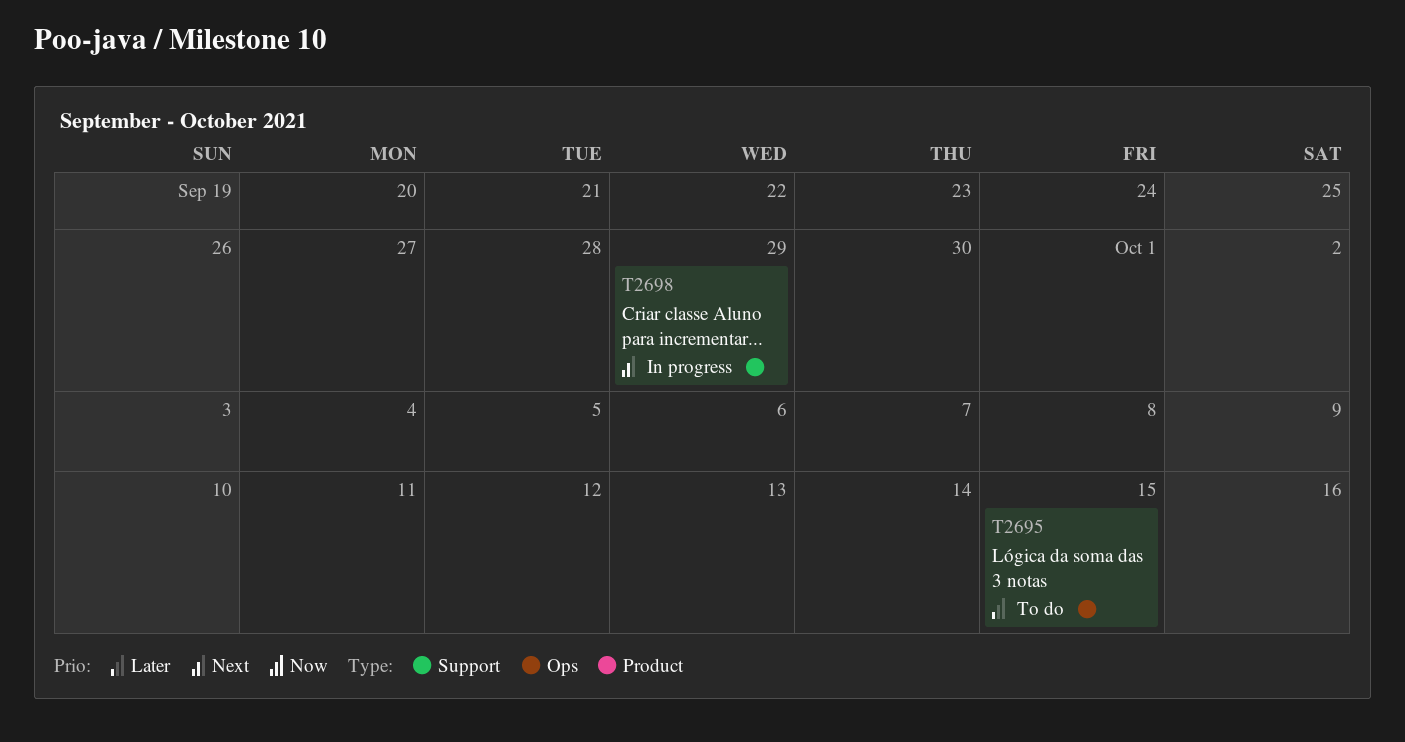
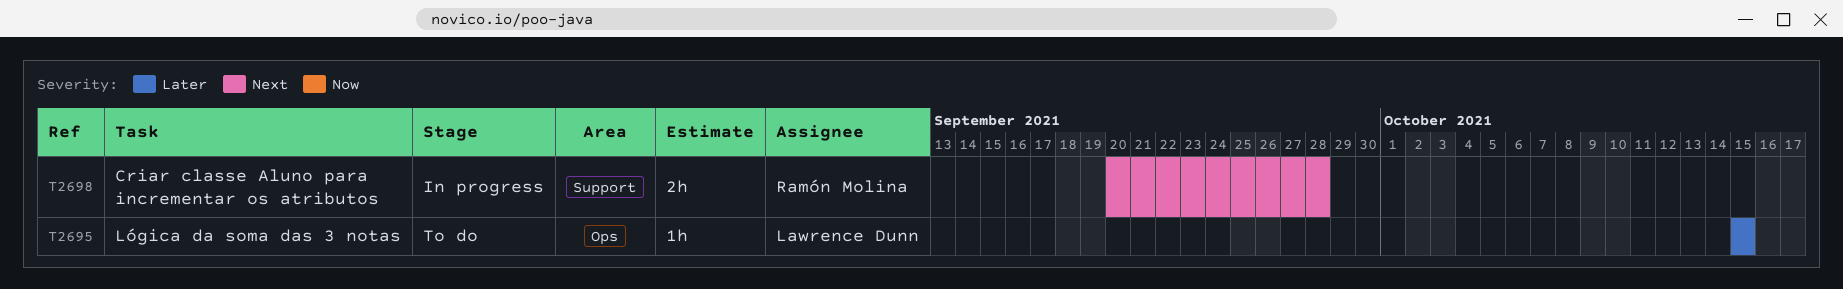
T2698, due: Sep 29 -> Sep 28

